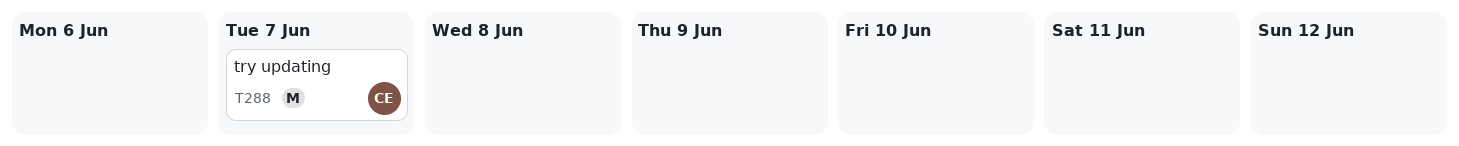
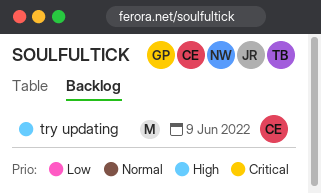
try updating, due: Jun 7 -> Jun 9

